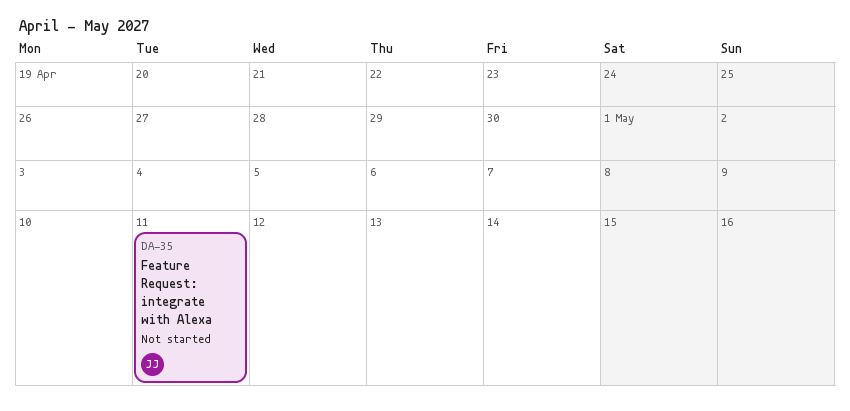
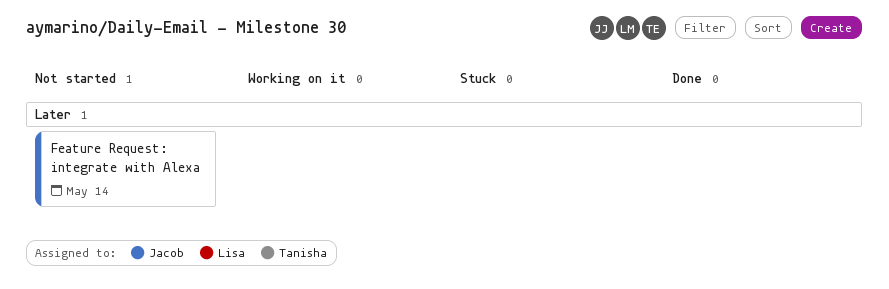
Feature Request: integrate with Alexa, due: May 11 -> May 14

